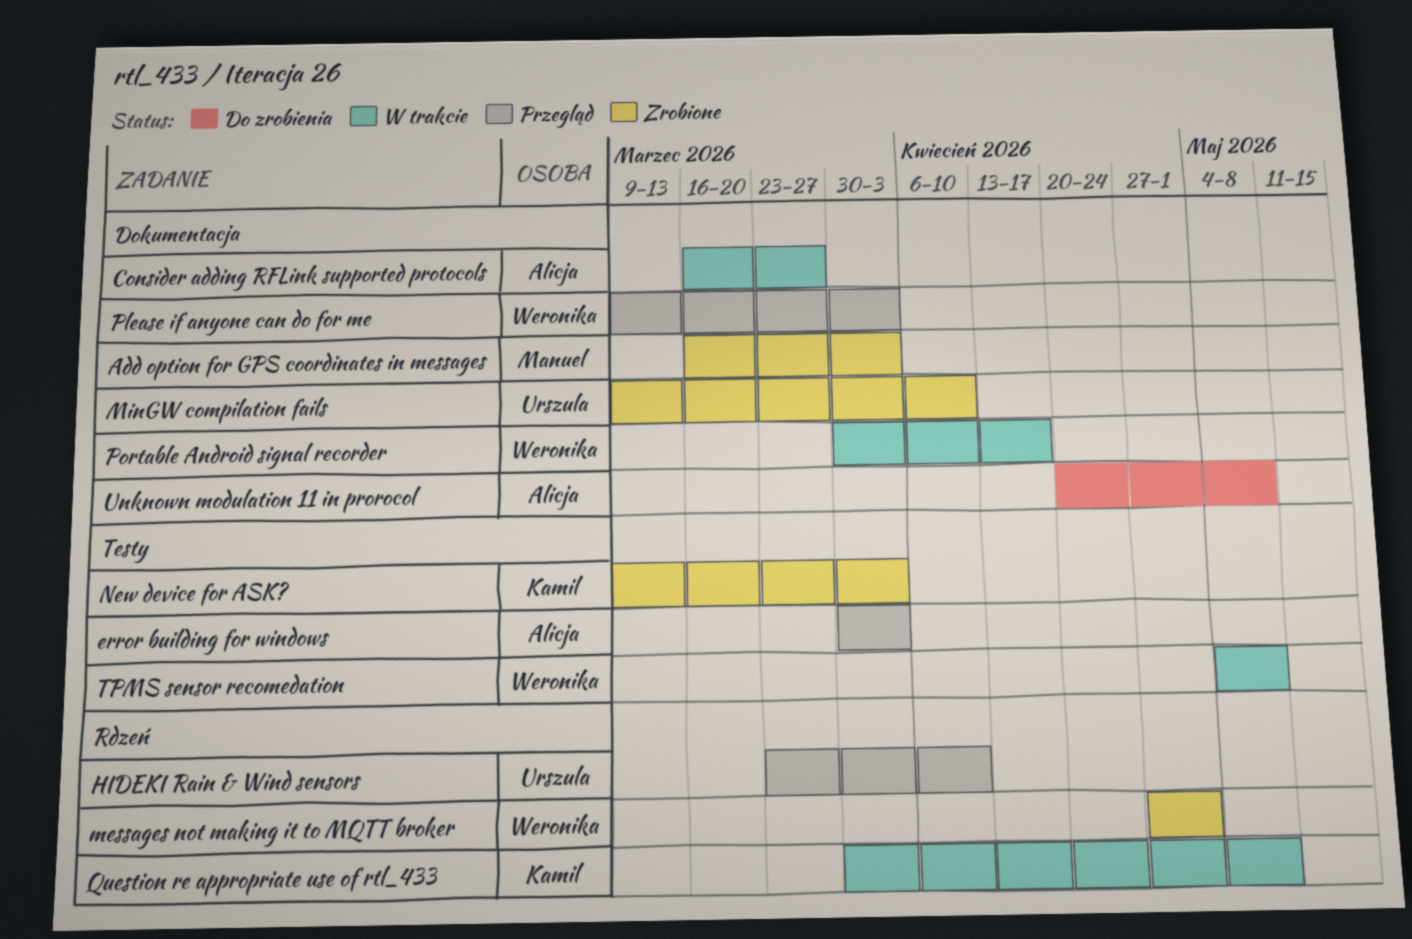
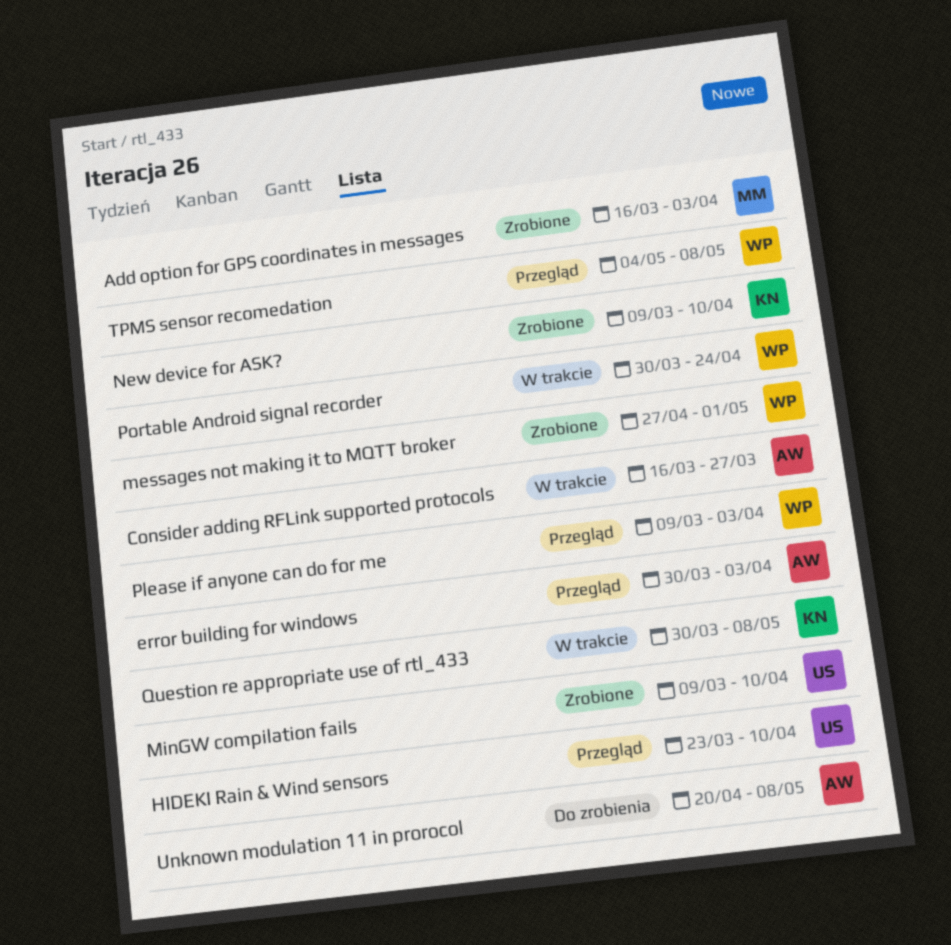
New device for ASK?, due: Apr 3 -> Apr 10
Portable Android signal recorder, due: Apr 17 -> Apr 24
TPMS sensor recomedation, status: W trakcie -> Przegląd

